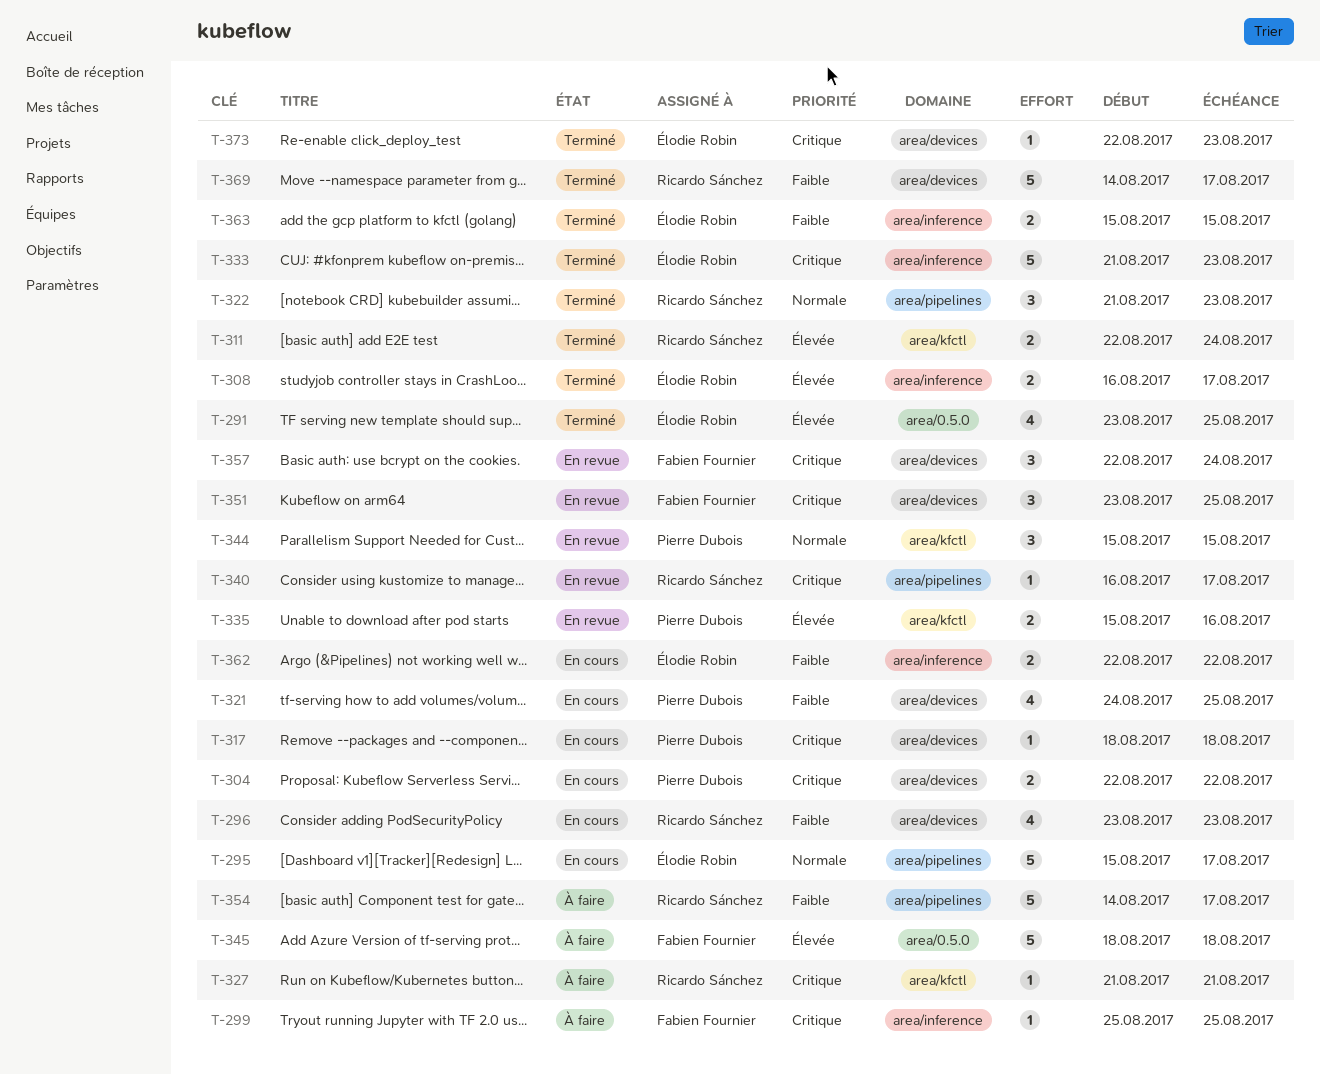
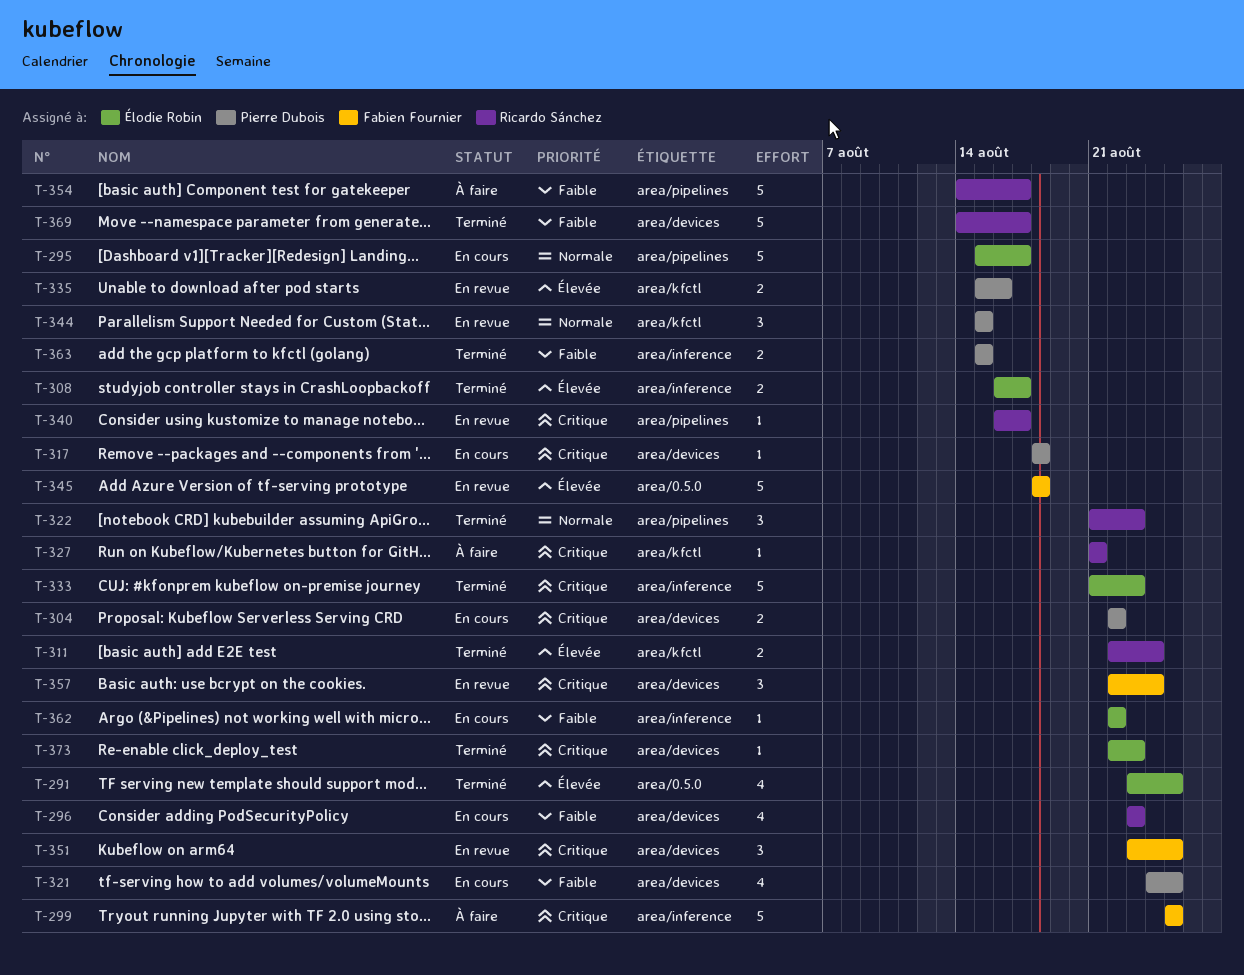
T-299, estimate: 1 -> 5
T-345, status: À faire -> En revue
T-362, estimate: 2 -> 1
T-363, owner: Élodie Robin -> Pierre Dubois

